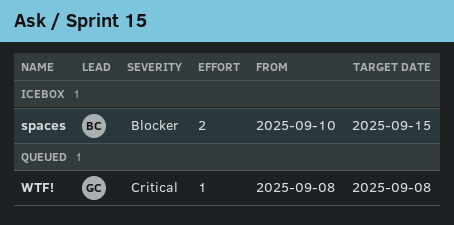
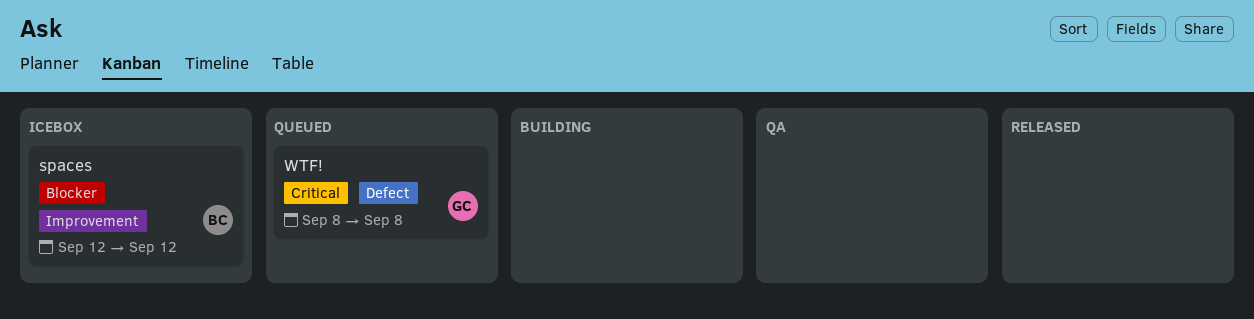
spaces, start: Sep 10 -> Sep 12
spaces, due: Sep 15 -> Sep 12

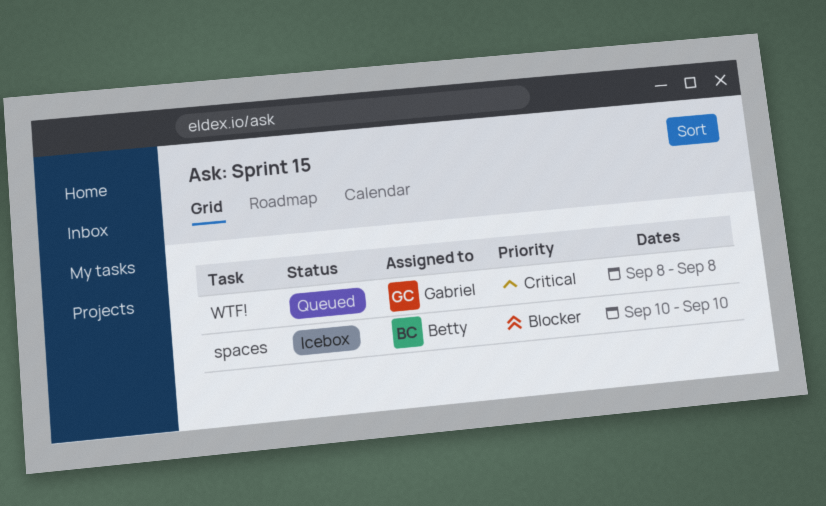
spaces, start: Sep 12 -> Sep 10
spaces, due: Sep 12 -> Sep 10

